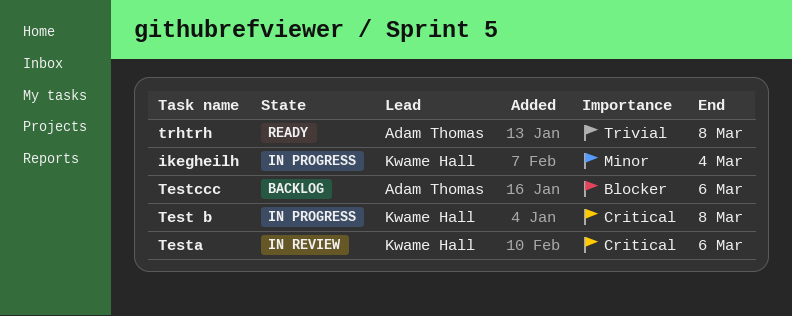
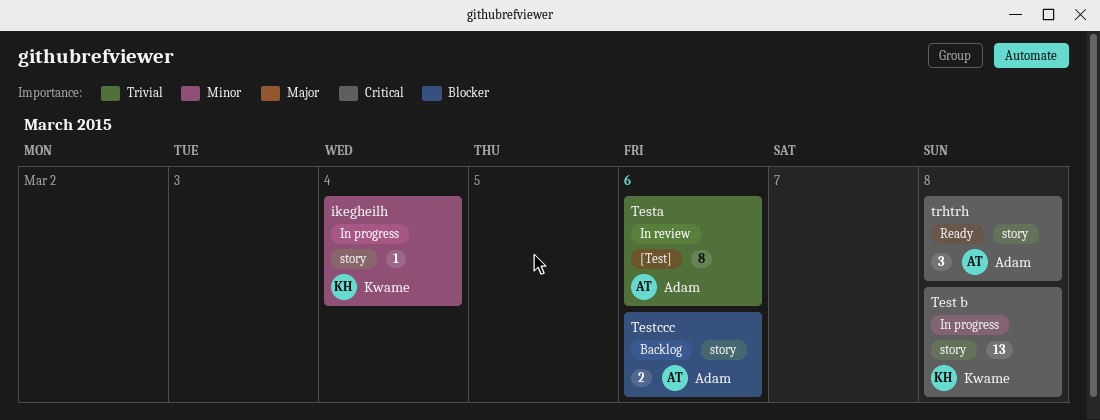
Testa, owner: Kwame Hall -> Adam Thomas
Testa, priority: Critical -> Trivial
trhtrh, priority: Trivial -> Critical

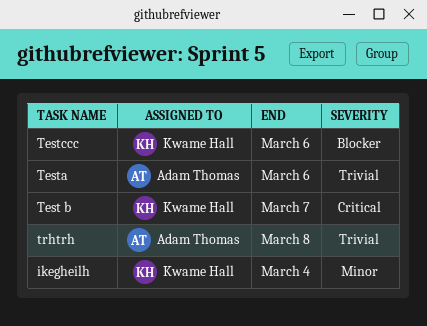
Test b, due: Mar 8 -> Mar 7
Testccc, owner: Adam Thomas -> Kwame Hall
trhtrh, priority: Critical -> Trivial

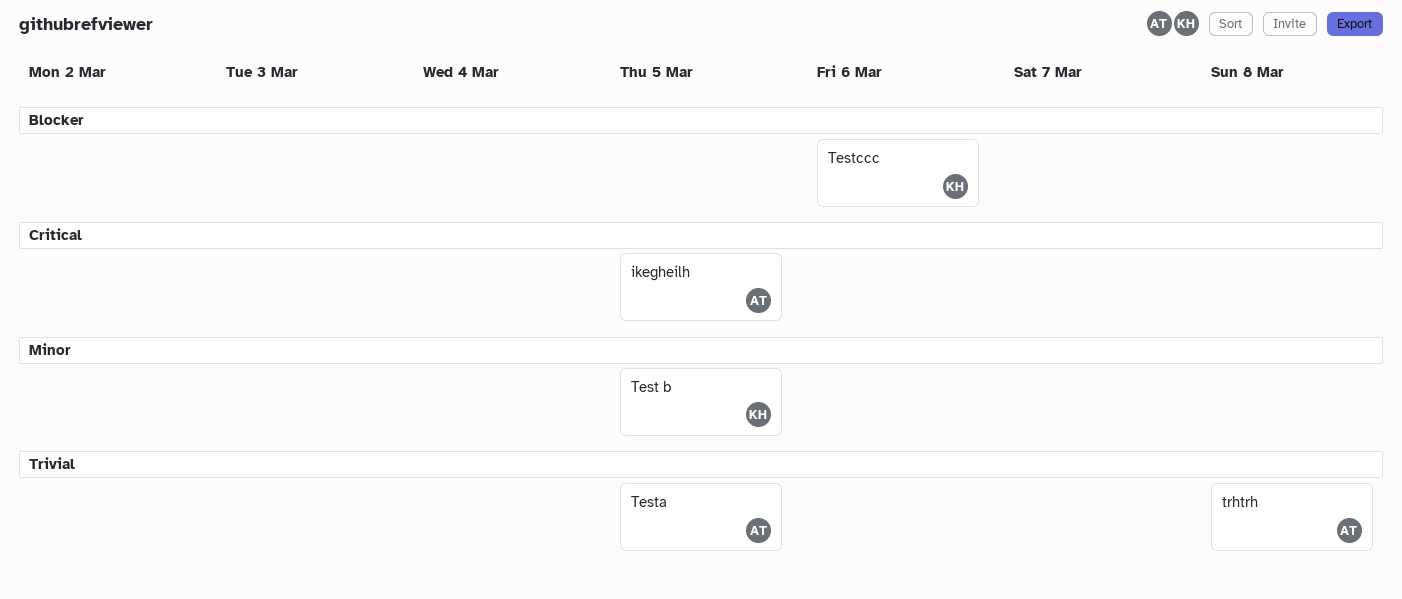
ikegheilh, owner: Kwame Hall -> Adam Thomas
ikegheilh, priority: Minor -> Critical
ikegheilh, due: Mar 4 -> Mar 5
Test b, priority: Critical -> Minor
Test b, due: Mar 7 -> Mar 5
Testa, due: Mar 6 -> Mar 5

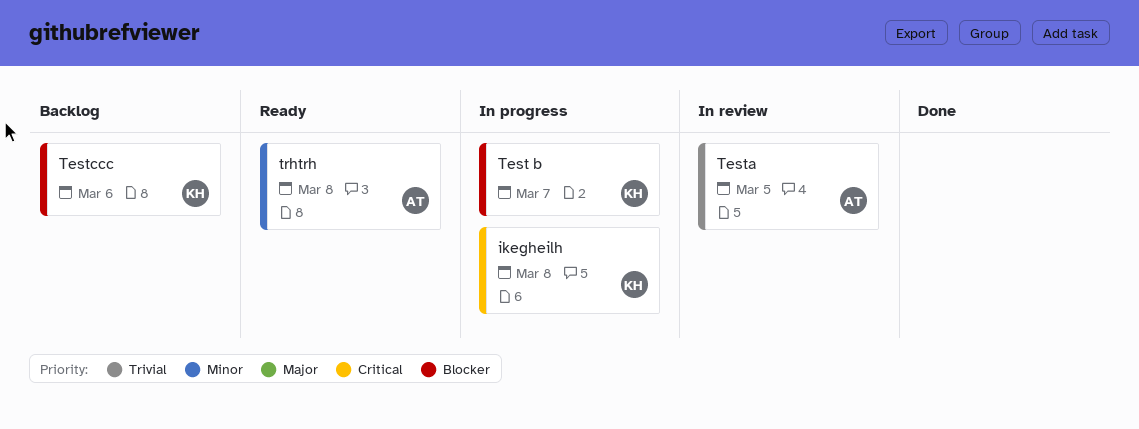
ikegheilh, owner: AT -> KH
ikegheilh, due: Mar 5 -> Mar 8
Test b, priority: Minor -> Blocker
Test b, due: Mar 5 -> Mar 7
trhtrh, priority: Trivial -> Minor

